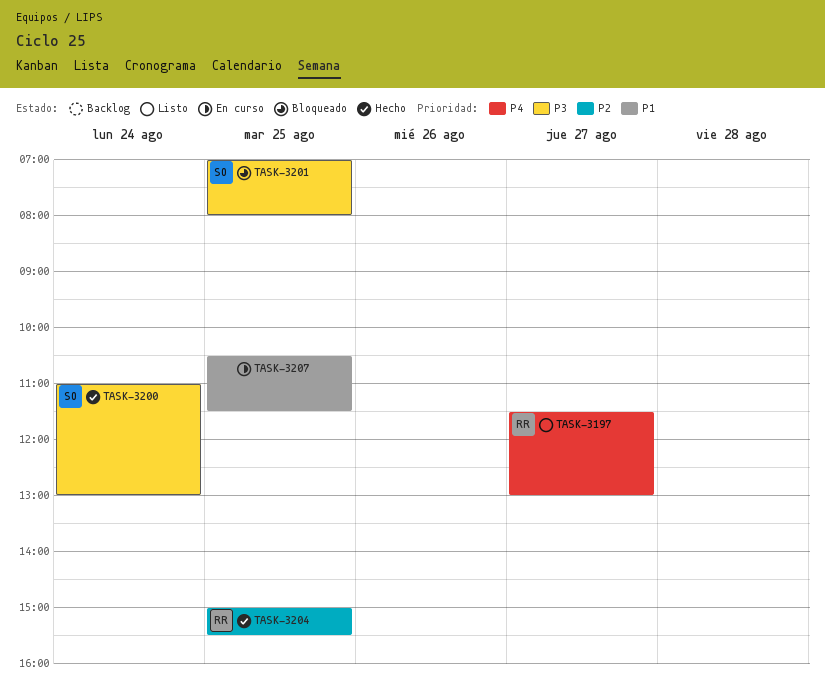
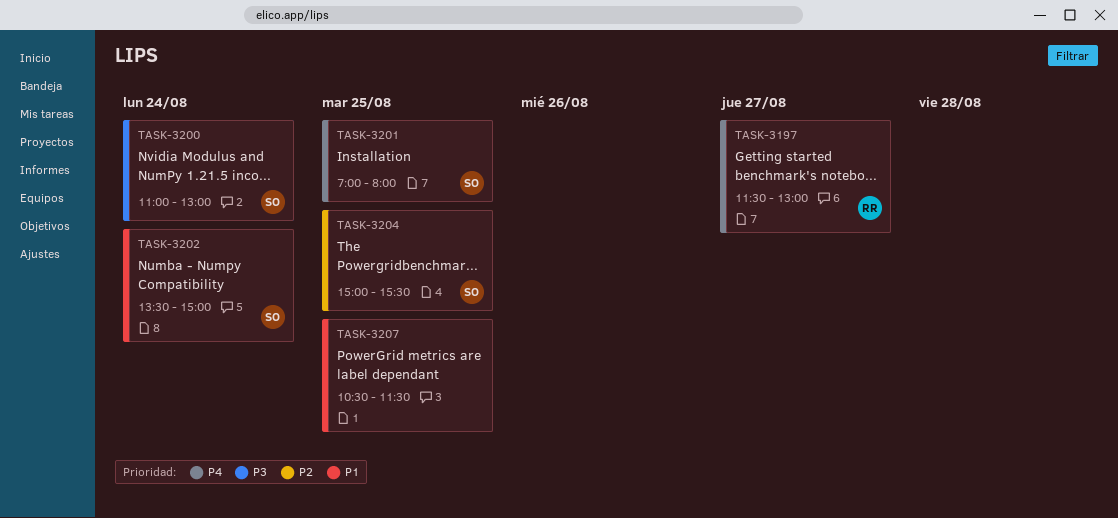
TASK-3201, priority: P3 -> P4
TASK-3202: none -> present
TASK-3204, owner: RR -> SO

